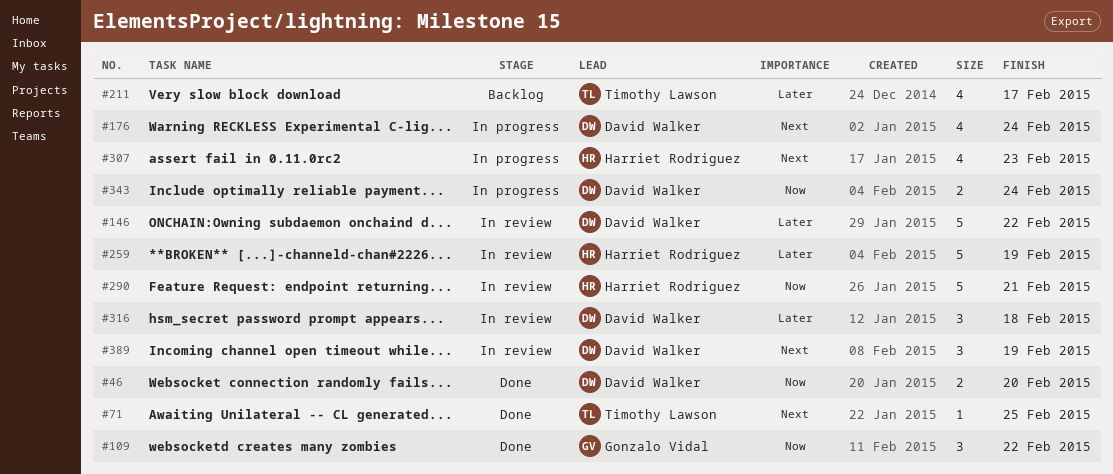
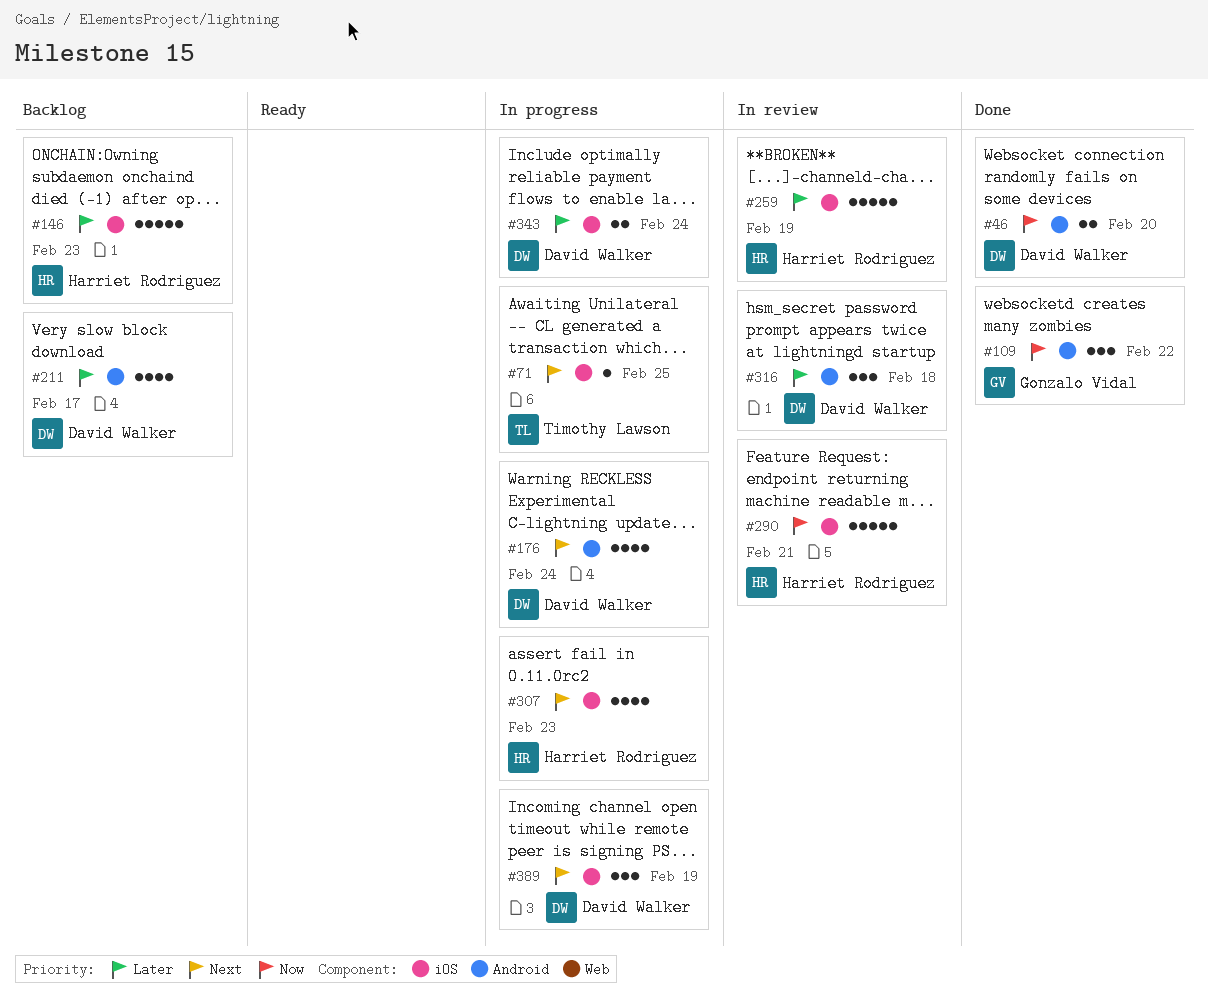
#71, status: Done -> In progress
#146, status: In review -> Backlog
#146, owner: David Walker -> Harriet Rodriguez
#146, due: Feb 22 -> Feb 23
#211, owner: Timothy Lawson -> David Walker
#343, priority: Now -> Later
#389, status: In review -> In progress

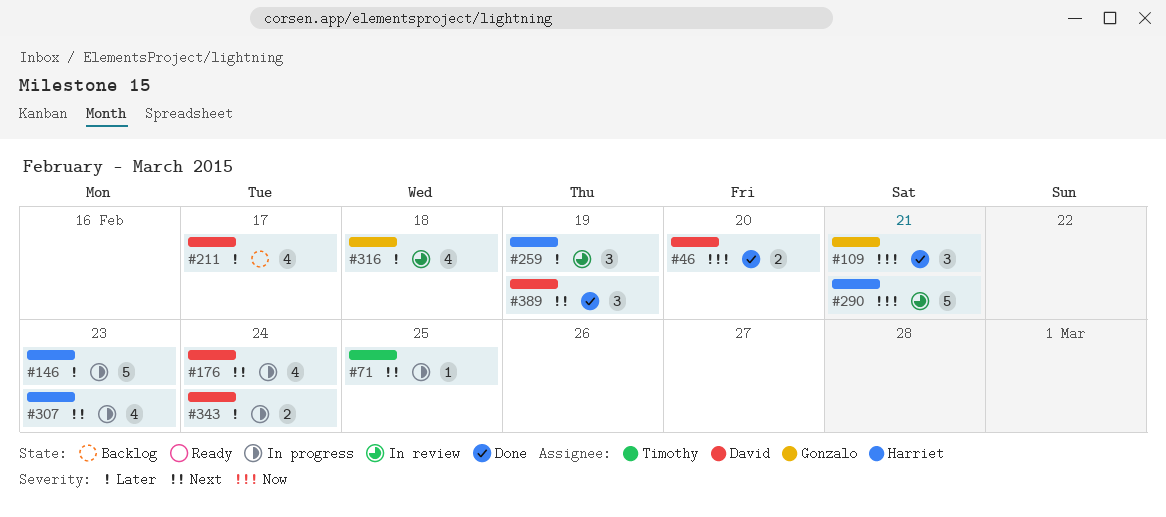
#109, due: Feb 22 -> Feb 21
#146, status: Backlog -> In progress
#259, estimate: 5 -> 3
#316, owner: David Walker -> Gonzalo Vidal
#316, estimate: 3 -> 4
#389, status: In progress -> Done

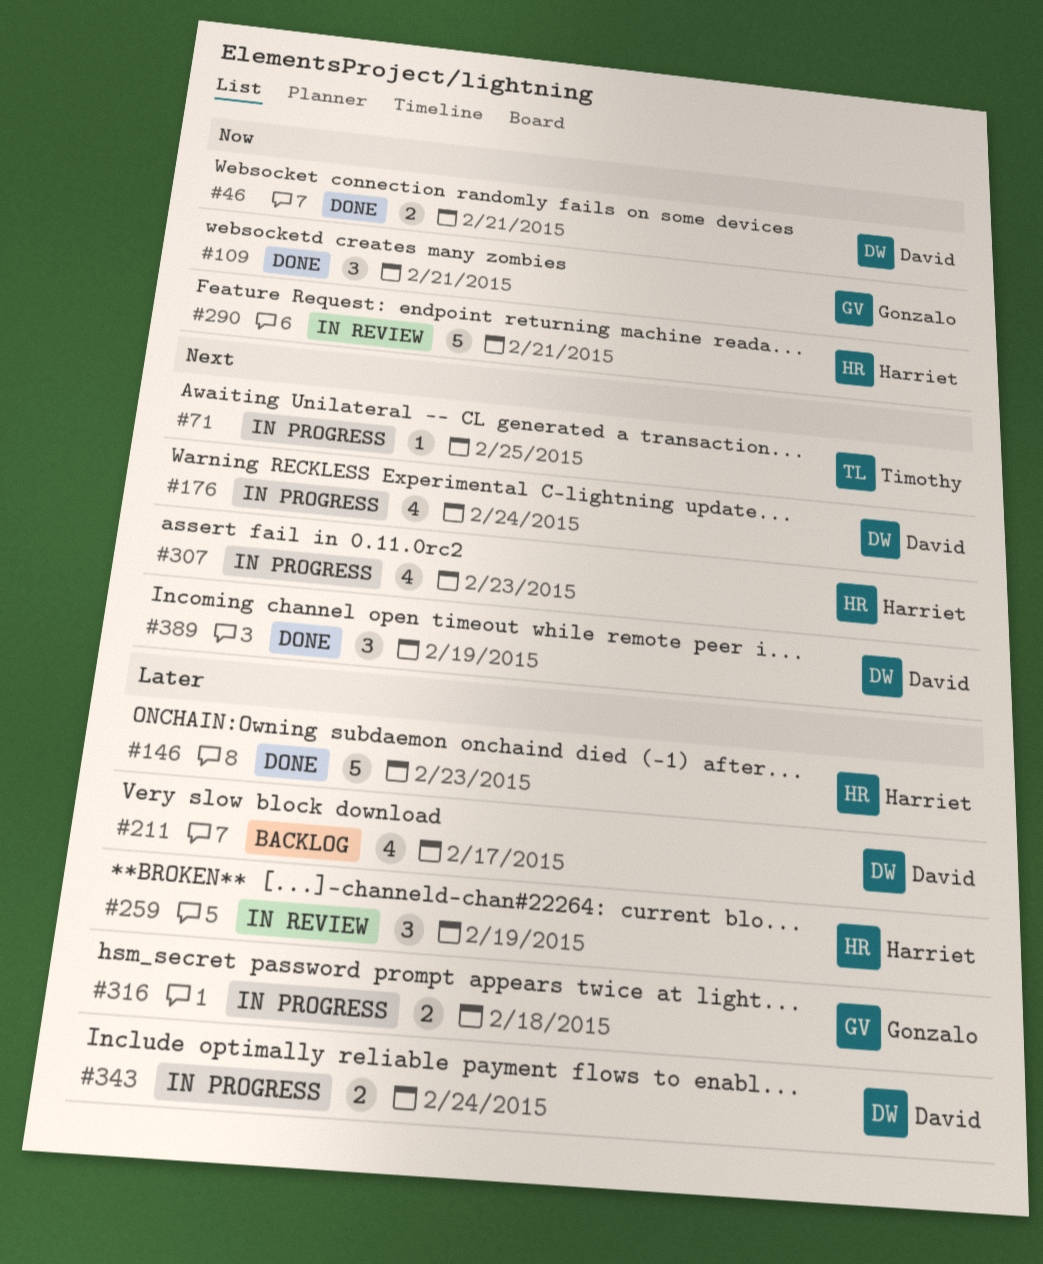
#46, due: Feb 20 -> Feb 21
#146, status: In progress -> Done
#316, status: In review -> In progress
#316, estimate: 4 -> 2

